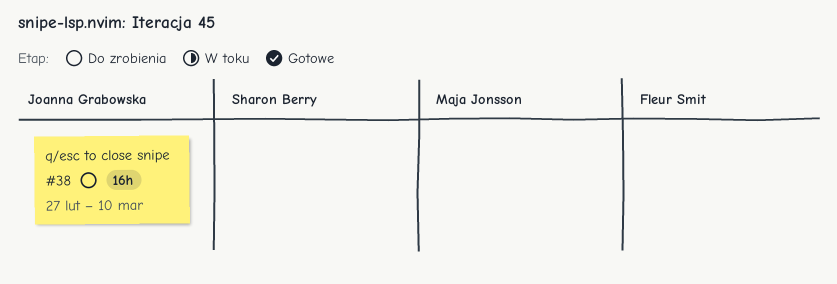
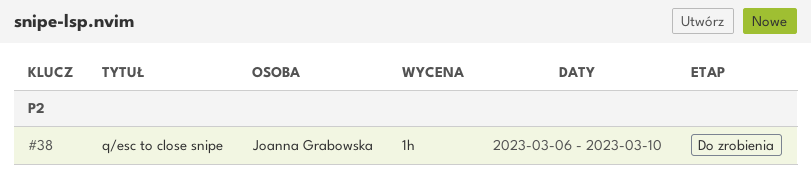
#38, estimate: 16h -> 1h
#38, start: Feb 27 -> Mar 6

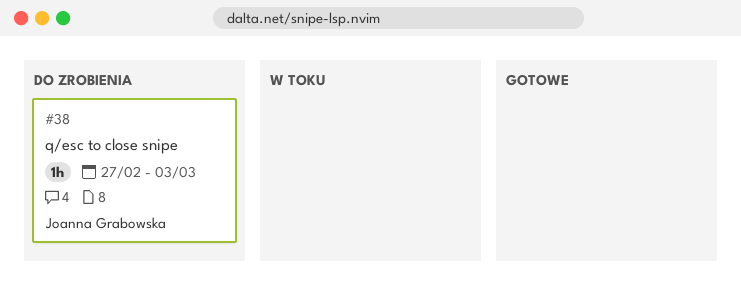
#38, start: Mar 6 -> Feb 27
#38, due: Mar 10 -> Mar 3

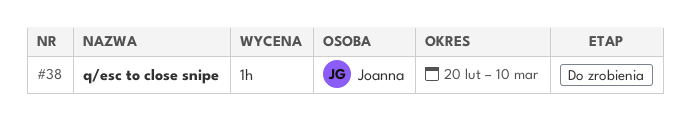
#38, start: Feb 27 -> Feb 20
#38, due: Mar 3 -> Mar 10

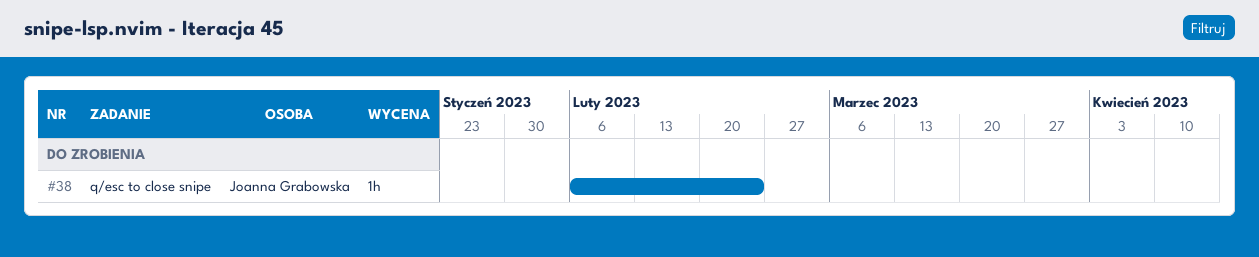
#38, start: Feb 20 -> Feb 6
#38, due: Mar 10 -> Feb 24

